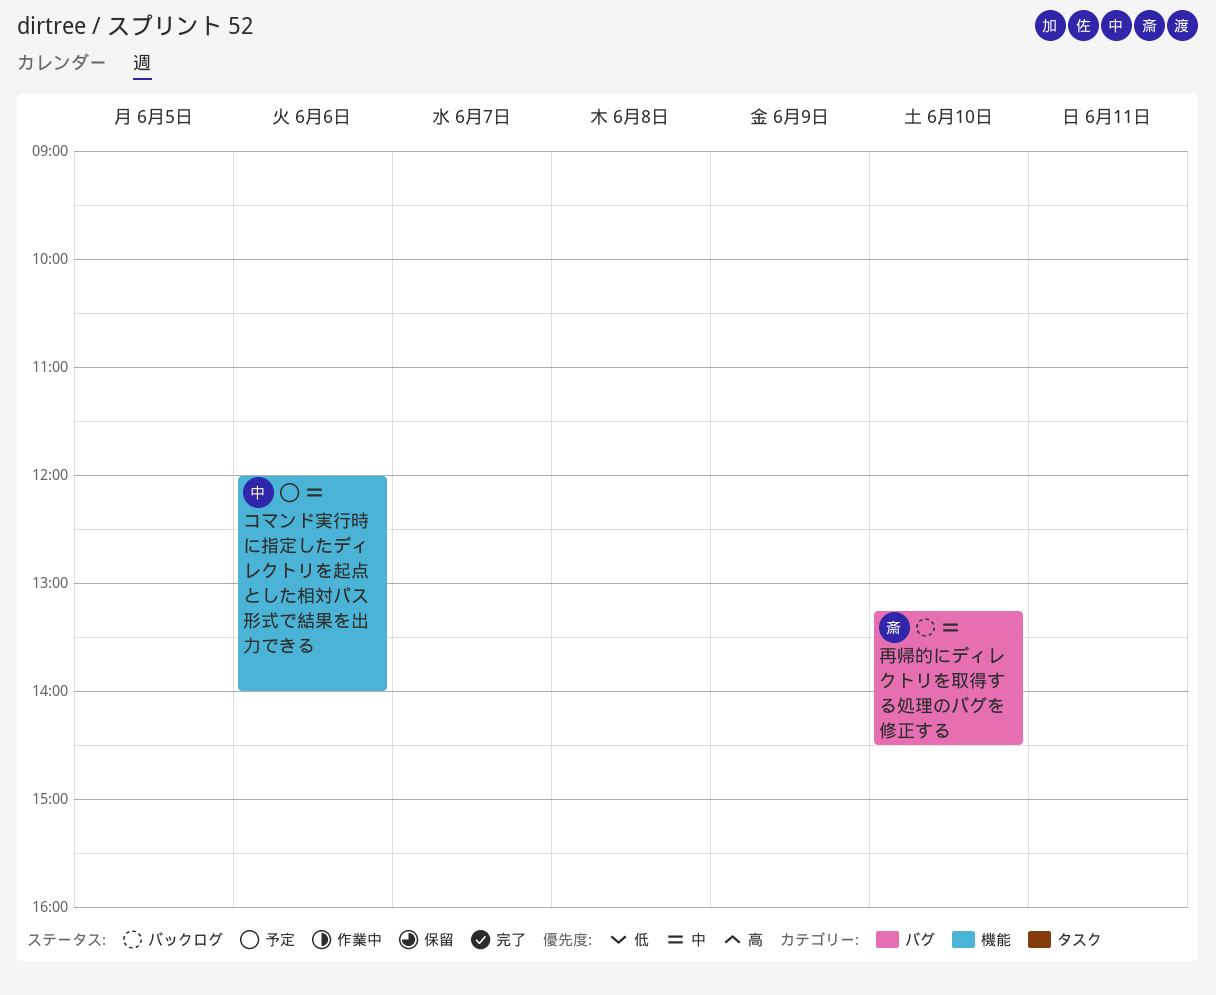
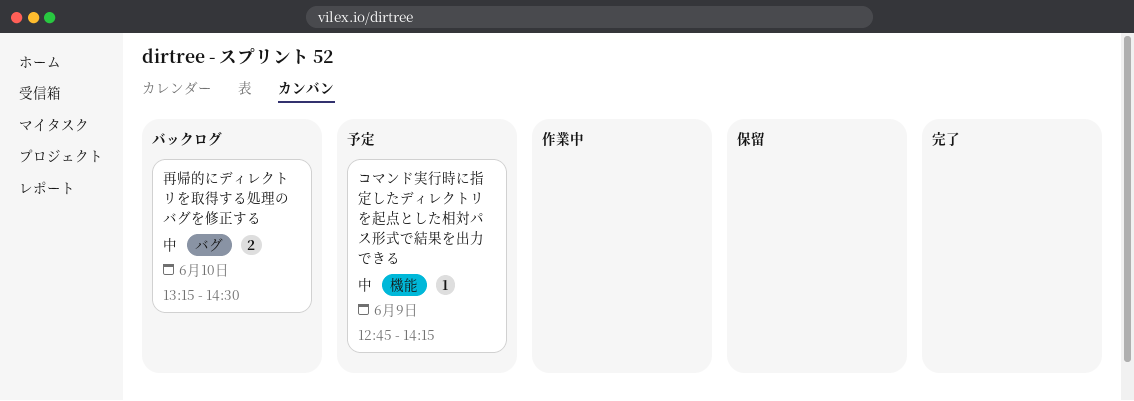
コマンド実行時に指定したディレクトリを起点とした相対パス形式で結果を出力できる, day: Jun 6 -> Jun 9
コマンド実行時に指定したディレクトリを起点とした相対パス形式で結果を出力できる, begins: 12:00 -> 12:45
コマンド実行時に指定したディレクトリを起点とした相対パス形式で結果を出力できる, ends: 14:00 -> 14:15

